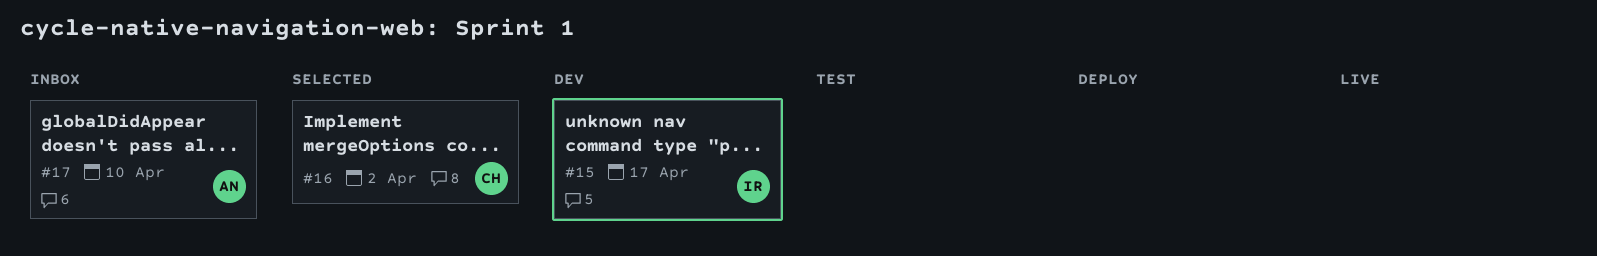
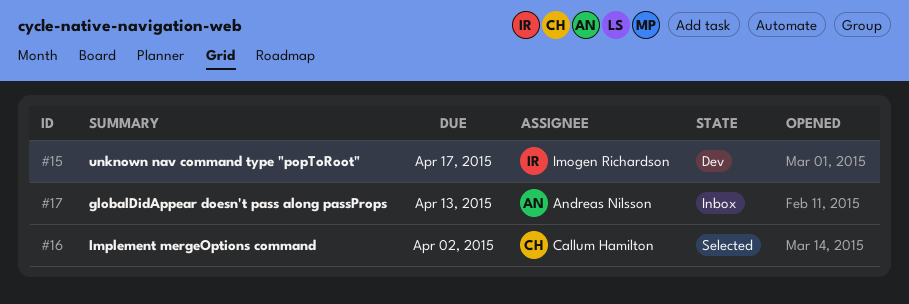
#17, due: Apr 10 -> Apr 13

